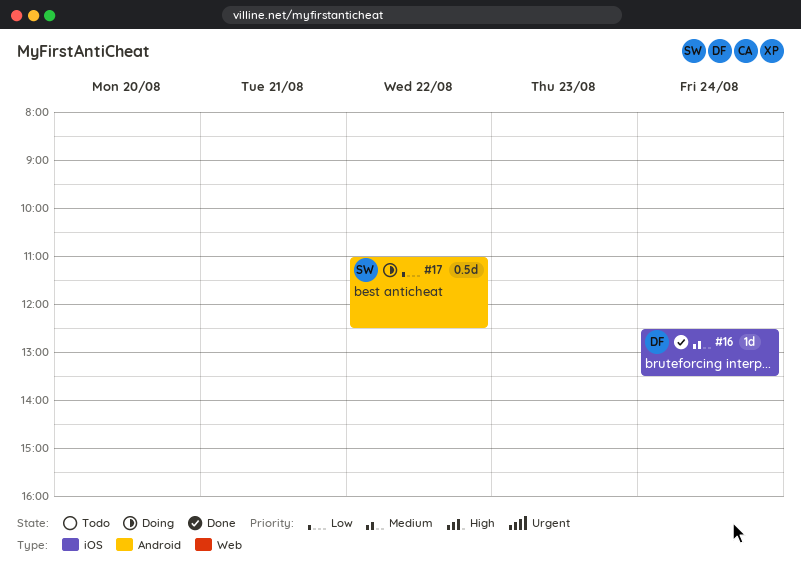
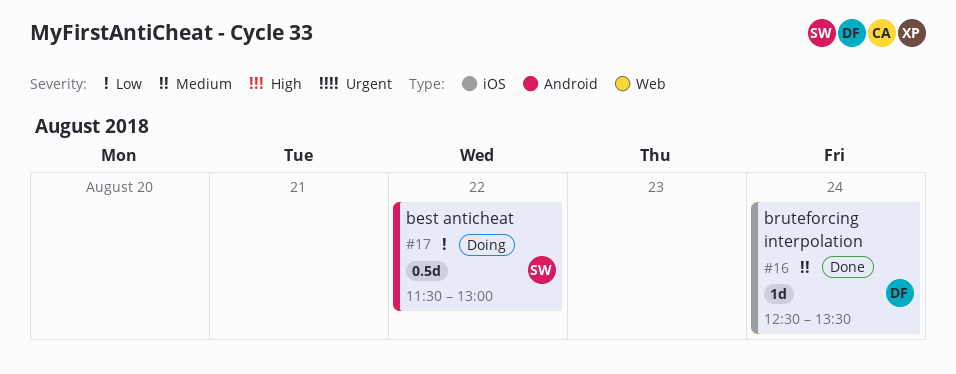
#17, begins: 11:00 -> 11:30
#17, ends: 12:30 -> 13:00

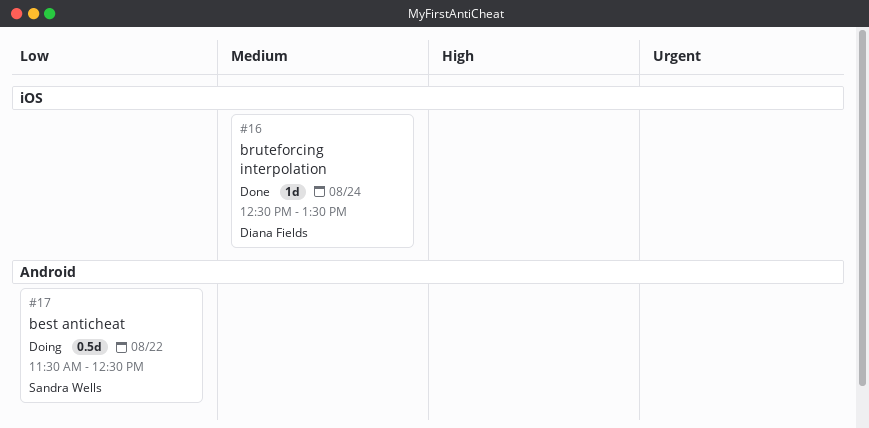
#17, ends: 13:00 -> 12:30

